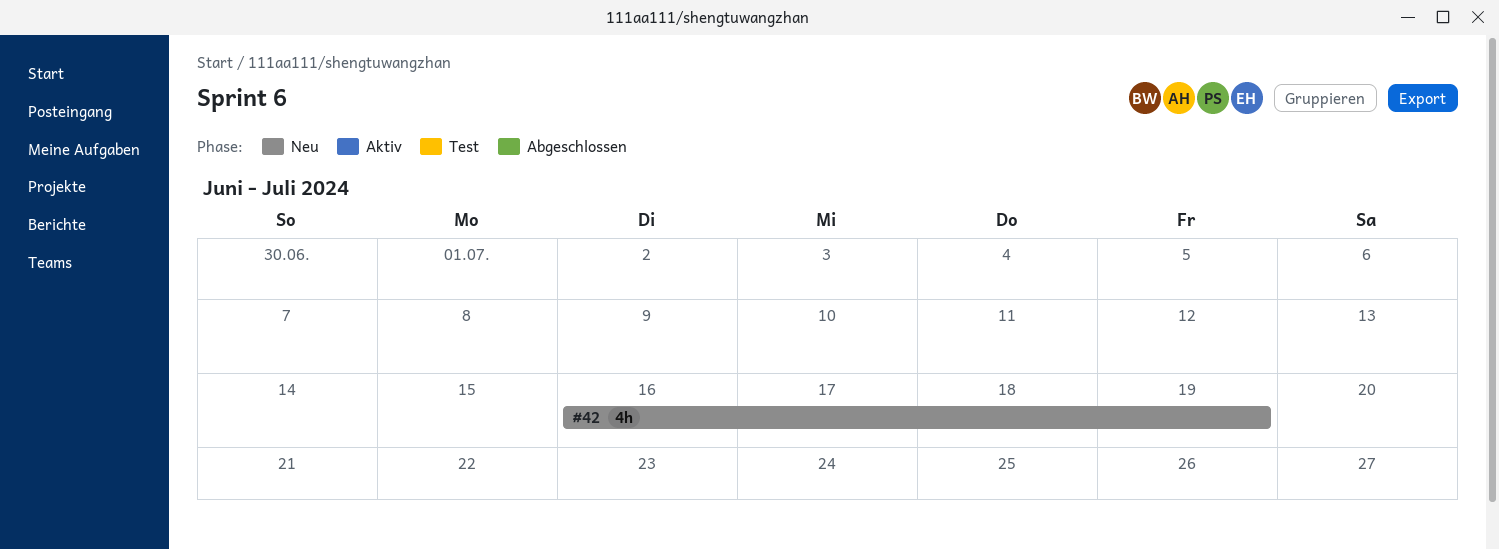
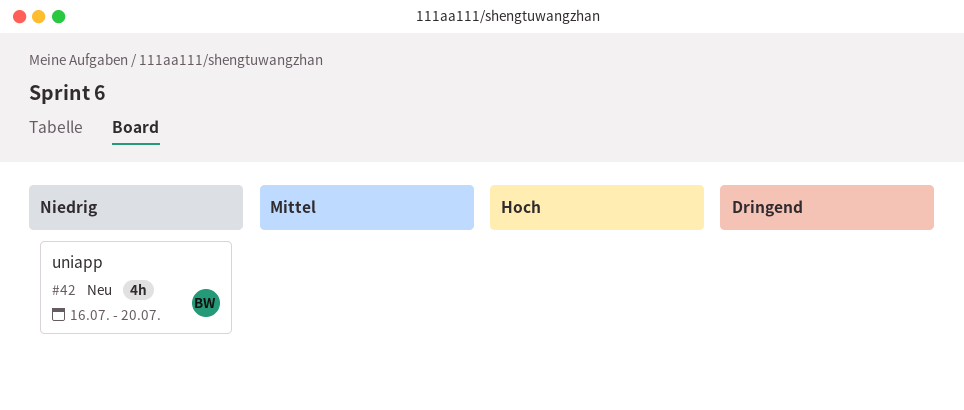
#42, due: Jul 19 -> Jul 20

